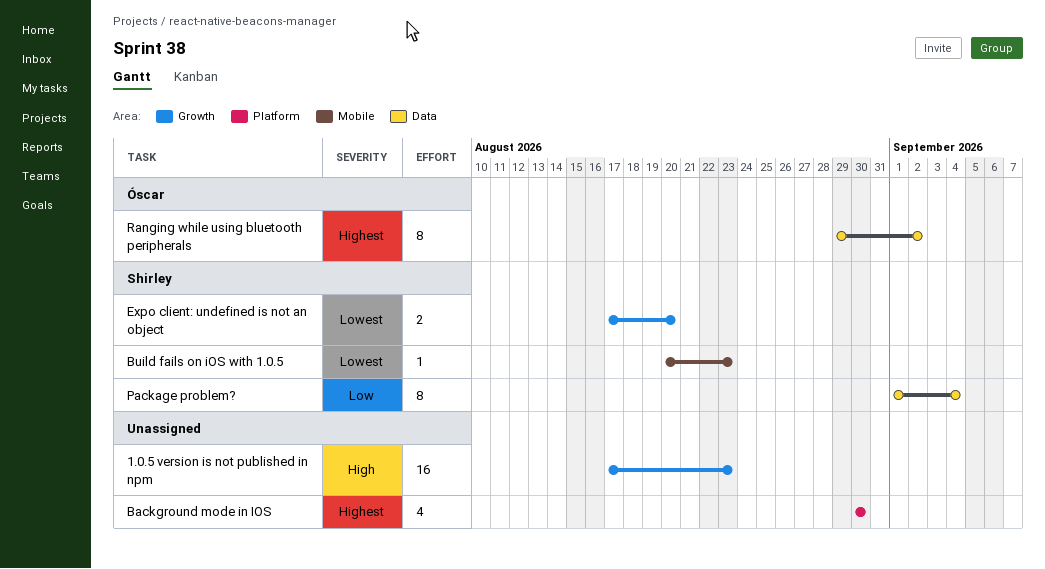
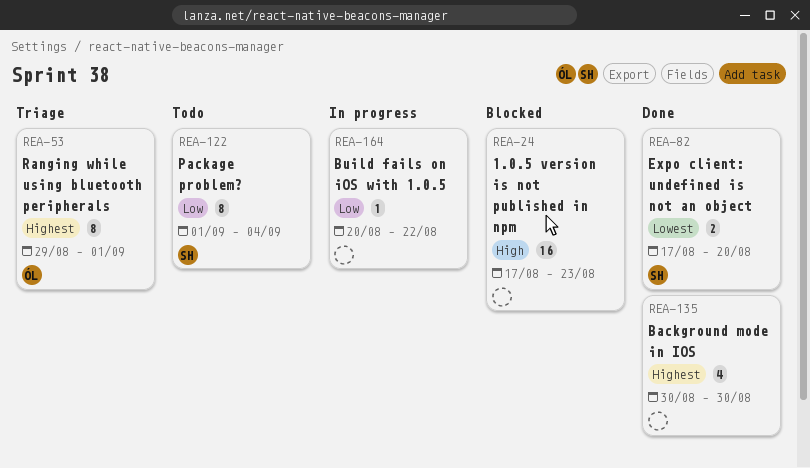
Build fails on iOS with 1.0.5, owner: Shirley -> none
Build fails on iOS with 1.0.5, priority: Lowest -> Low
Build fails on iOS with 1.0.5, due: Aug 23 -> Aug 22
Ranging while using bluetooth peripherals, due: Sep 2 -> Sep 1

